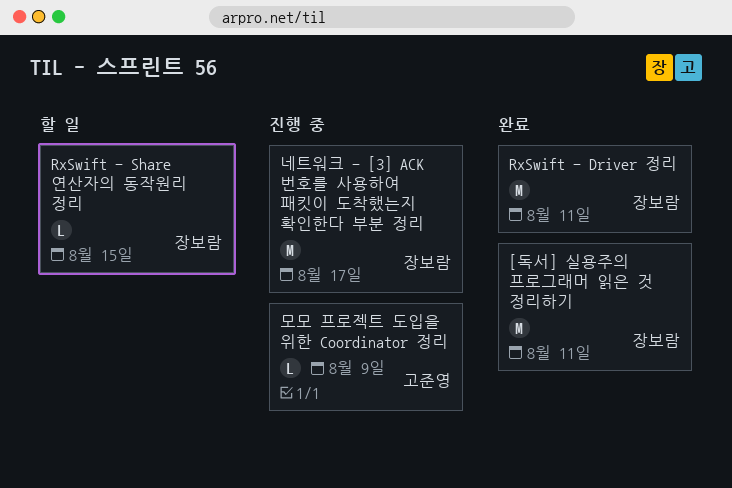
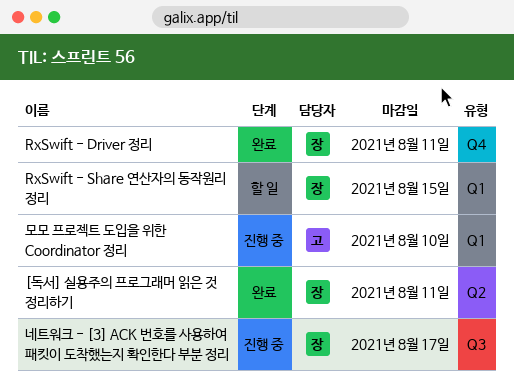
모모 프로젝트 도입을 위한 Coordinator 정리, due: Aug 9 -> Aug 10

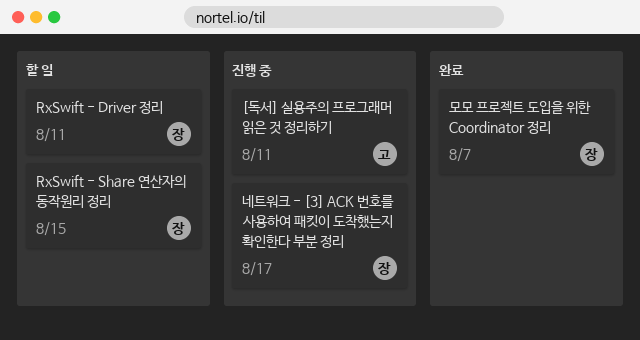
[독서] 실용주의 프로그래머 읽은 것 정리하기, status: 완료 -> 진행 중
[독서] 실용주의 프로그래머 읽은 것 정리하기, owner: 장 -> 고
RxSwift - Driver 정리, status: 완료 -> 할 일
모모 프로젝트 도입을 위한 Coordinator 정리, status: 진행 중 -> 완료
모모 프로젝트 도입을 위한 Coordinator 정리, owner: 고 -> 장
모모 프로젝트 도입을 위한 Coordinator 정리, due: Aug 10 -> Aug 7

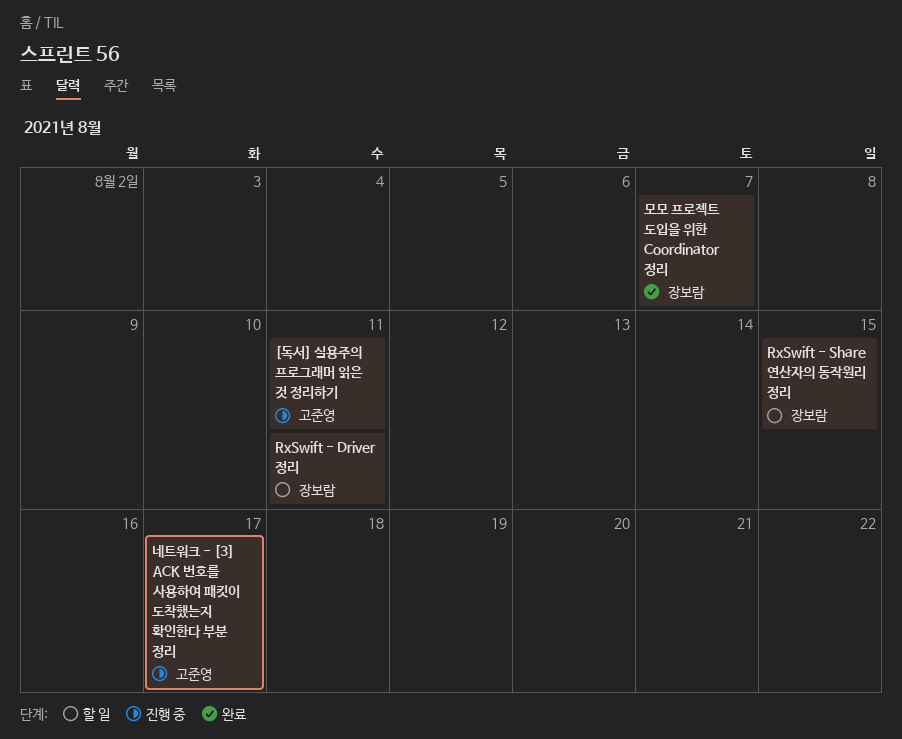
네트워크 - [3] ACK 번호를 사용하여 패킷이 도착했는지 확인한다 부분 정리, owner: 장보람 -> 고준영

